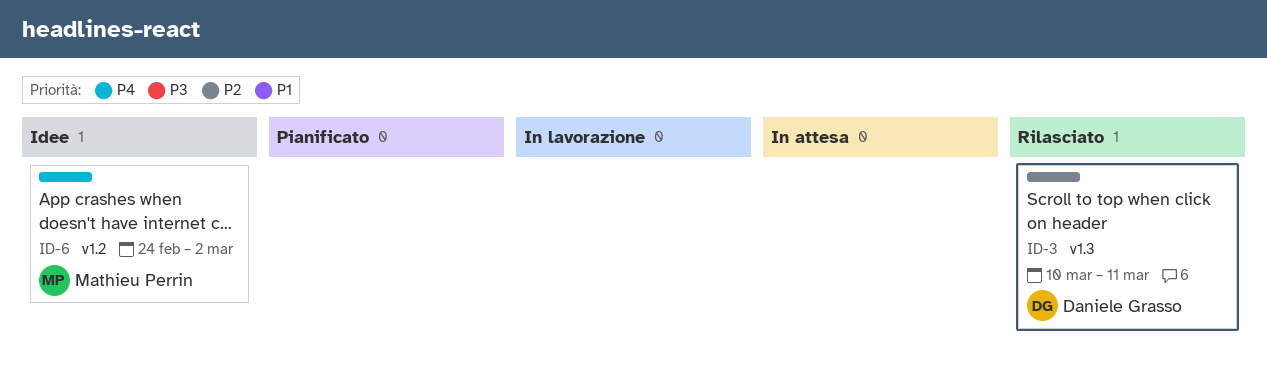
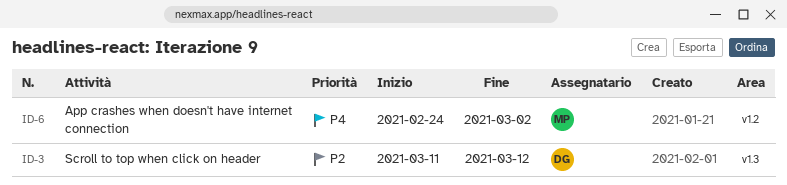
ID-3, start: Mar 10 -> Mar 11
ID-3, due: Mar 11 -> Mar 12

